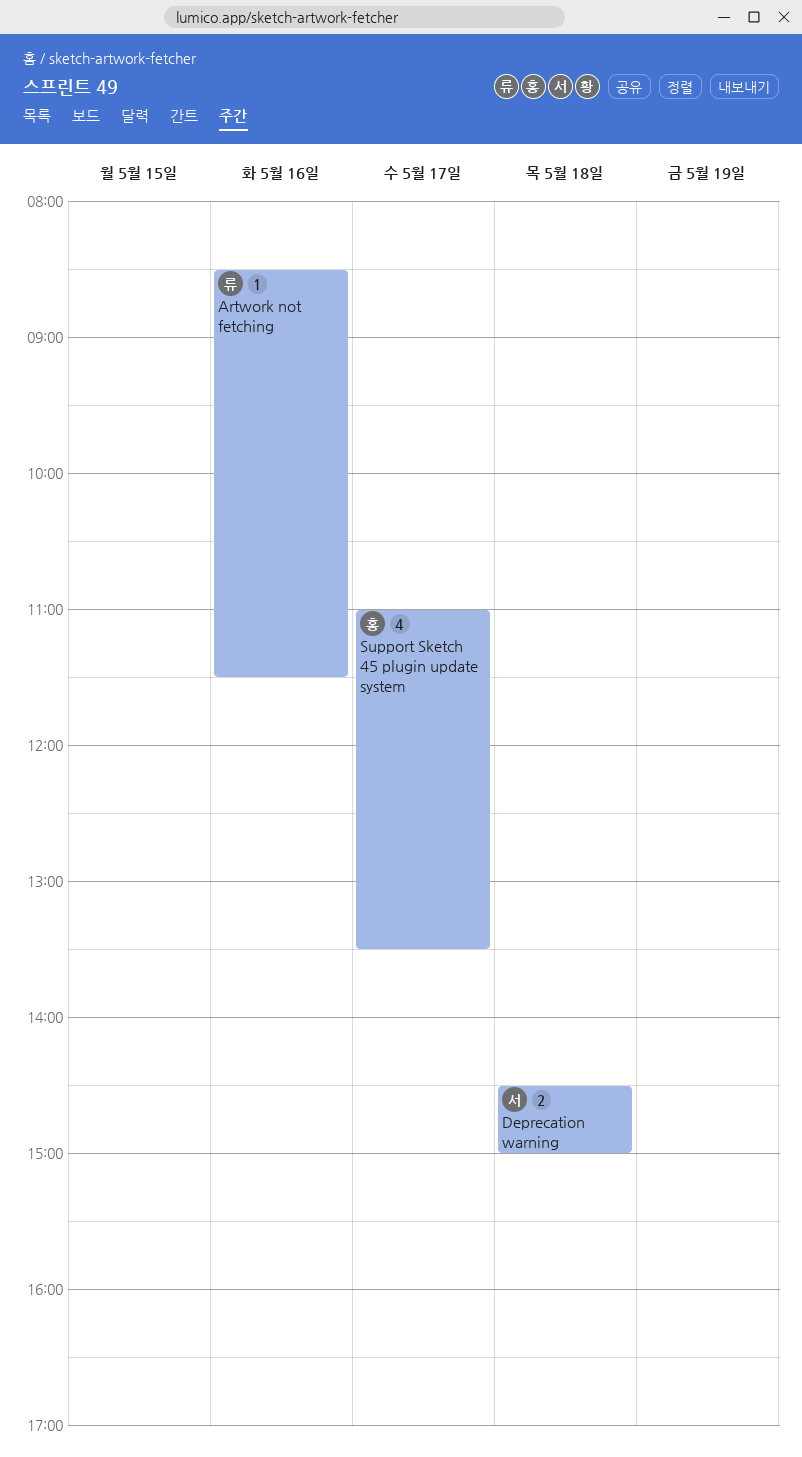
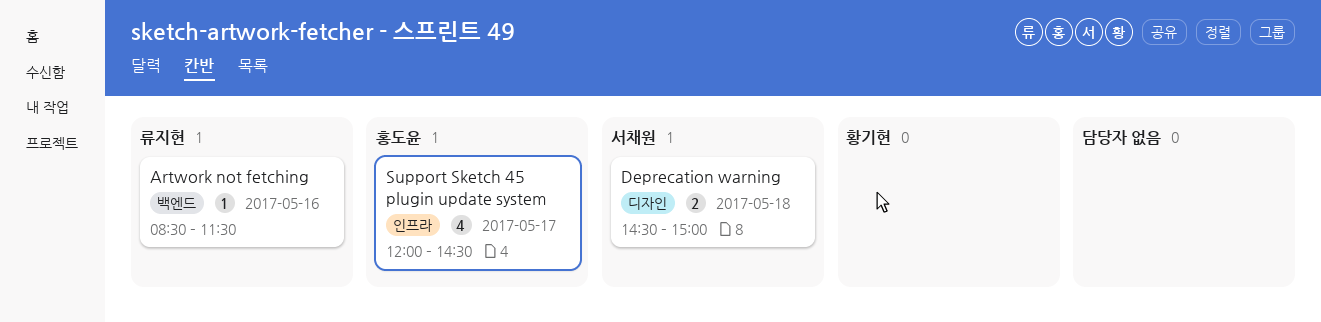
Support Sketch 45 plugin update system, begins: 11:00 -> 12:00
Support Sketch 45 plugin update system, ends: 13:30 -> 14:30

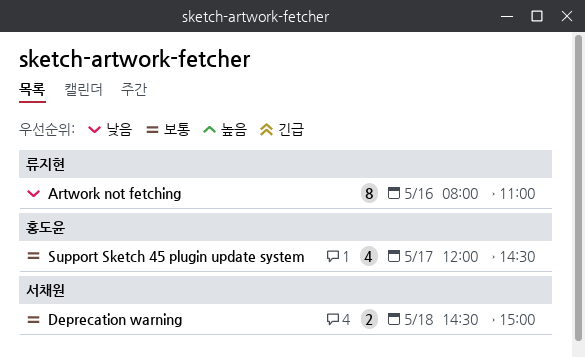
Artwork not fetching, estimate: 1 -> 8
Artwork not fetching, begins: 08:30 -> 08:00
Artwork not fetching, ends: 11:30 -> 11:00

